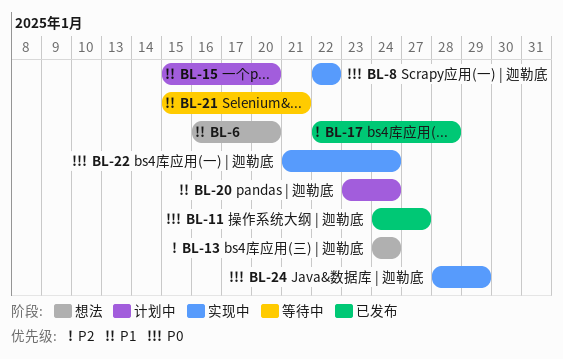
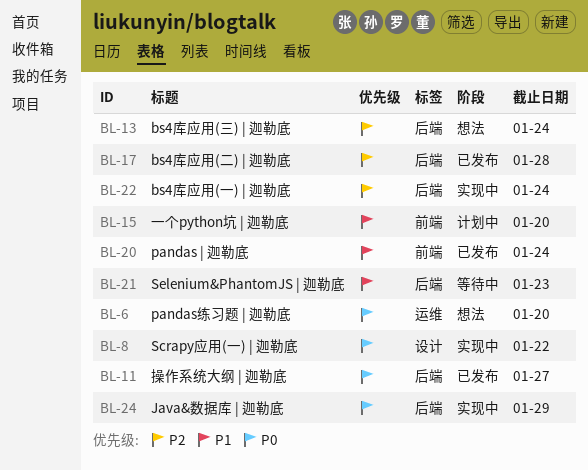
BL-6, priority: P1 -> P0
BL-20, status: 计划中 -> 已发布
BL-21, due: Jan 21 -> Jan 23
BL-22, priority: P0 -> P2

